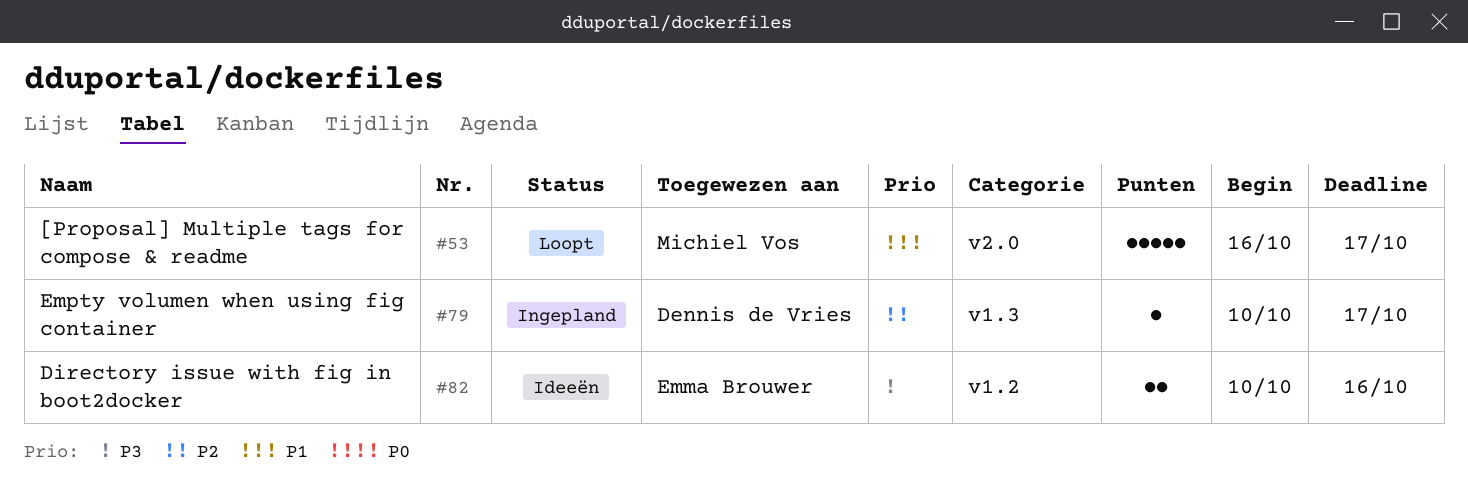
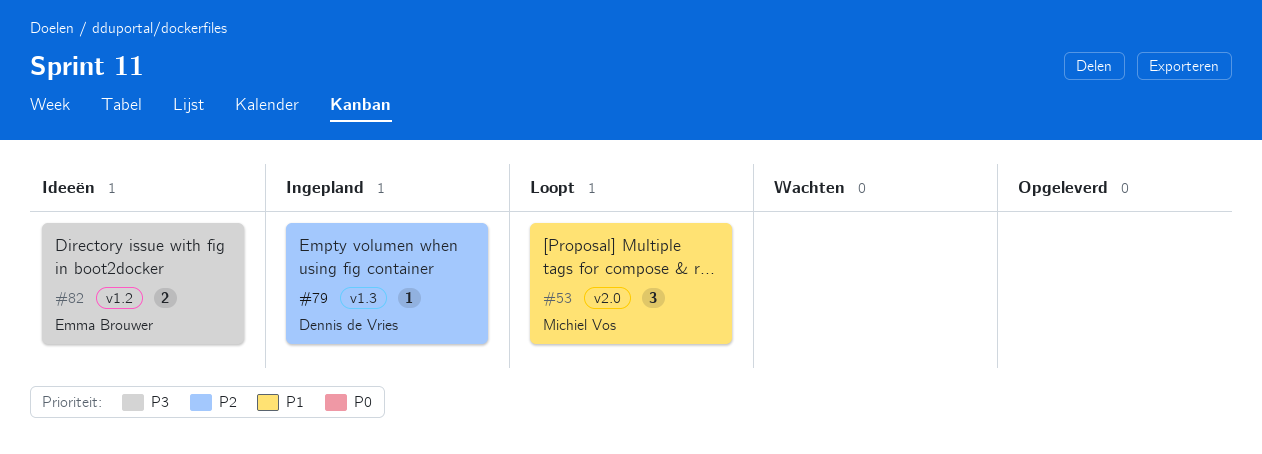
#53, estimate: 5 -> 3

